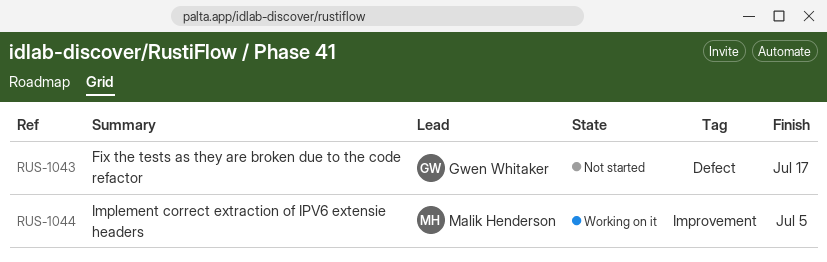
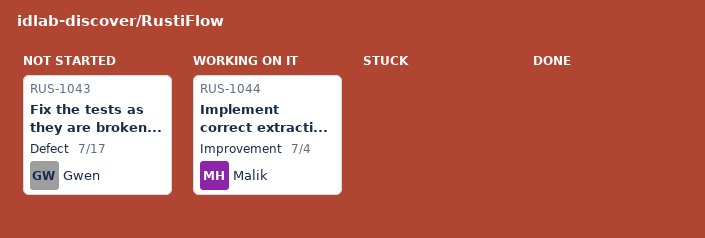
RUS-1044, due: Jul 5 -> Jul 4

